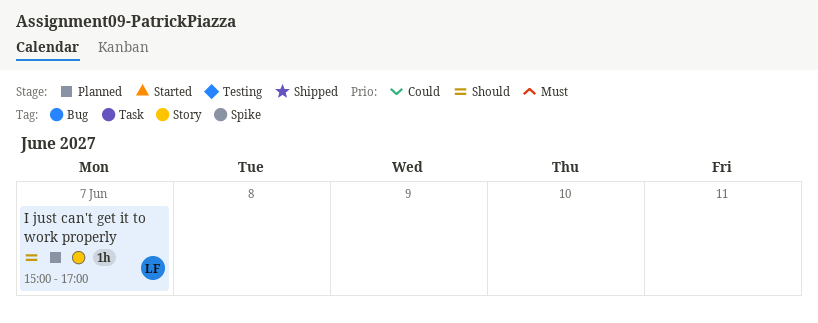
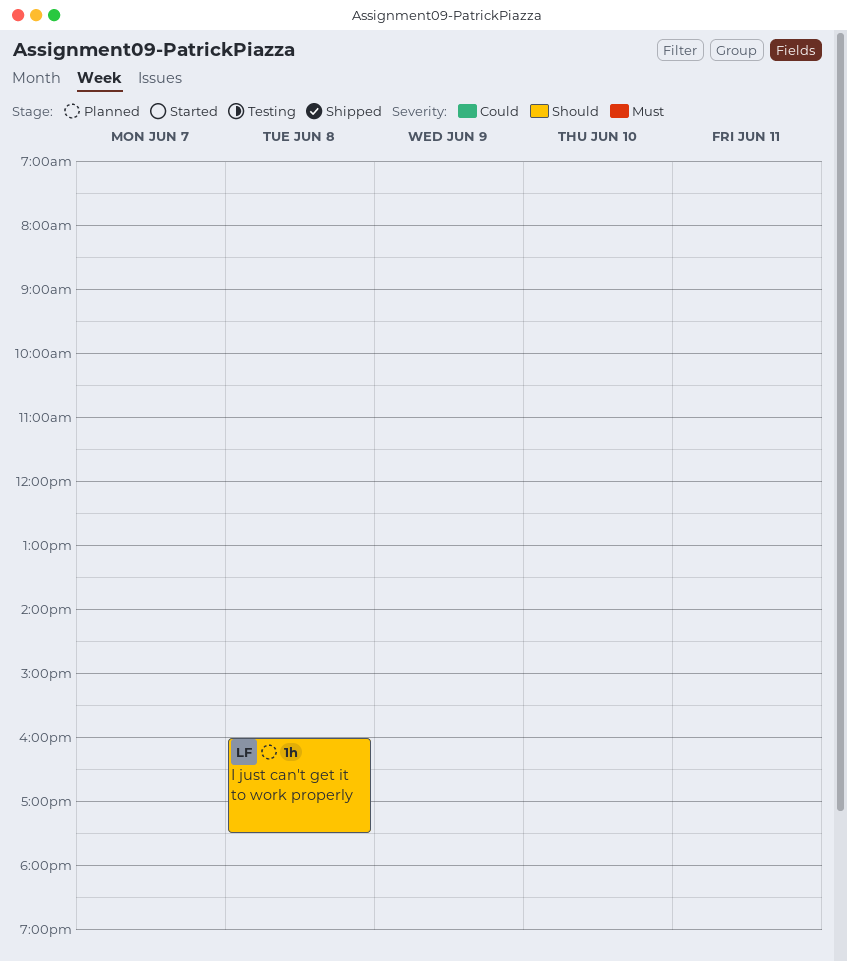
I just can't get it to work properly, day: Jun 7 -> Jun 8
I just can't get it to work properly, begins: 15:00 -> 16:00
I just can't get it to work properly, ends: 17:00 -> 17:30

